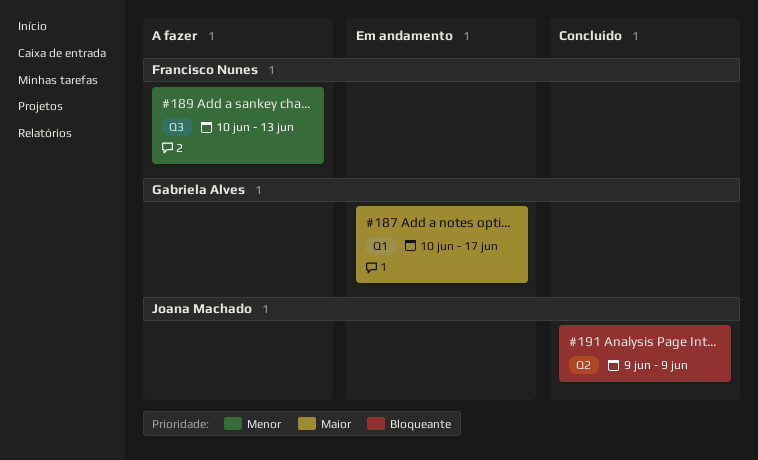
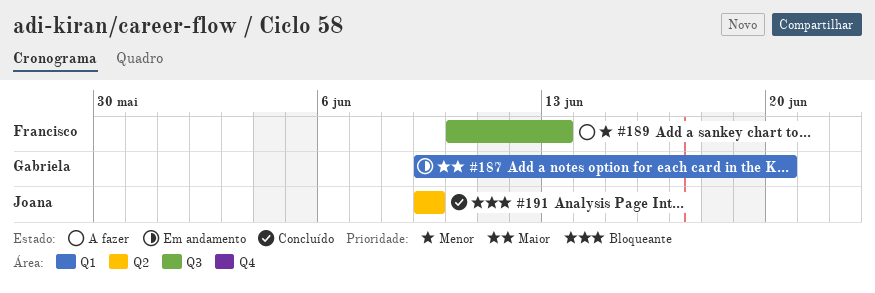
#187, start: Jun 10 -> Jun 9
#187, due: Jun 17 -> Jun 20

